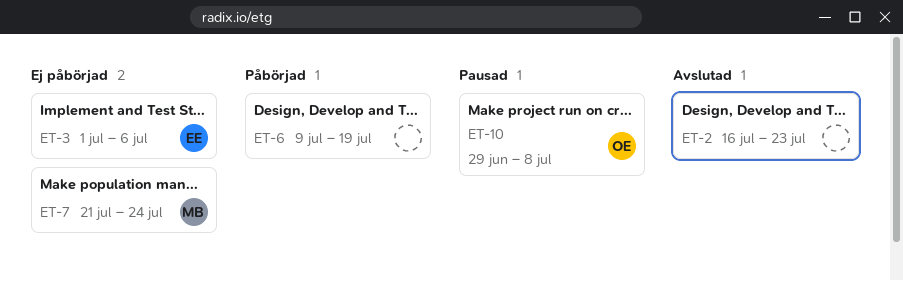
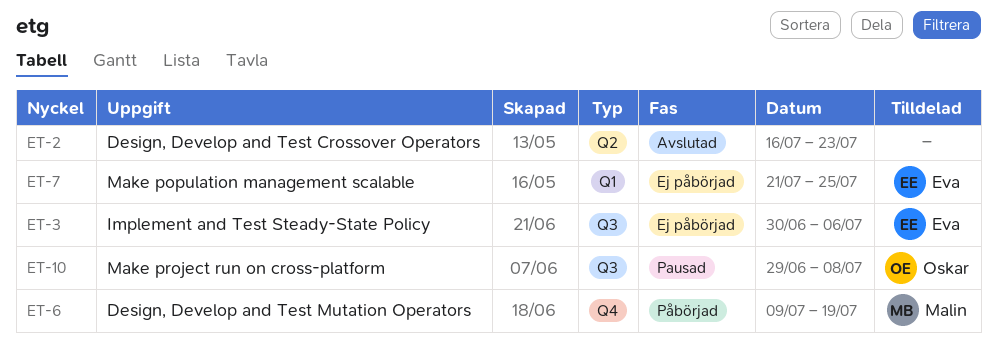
ET-3, start: Jul 1 -> Jun 30
ET-6, owner: none -> Malin
ET-7, owner: Malin -> Eva
ET-7, due: Jul 24 -> Jul 25

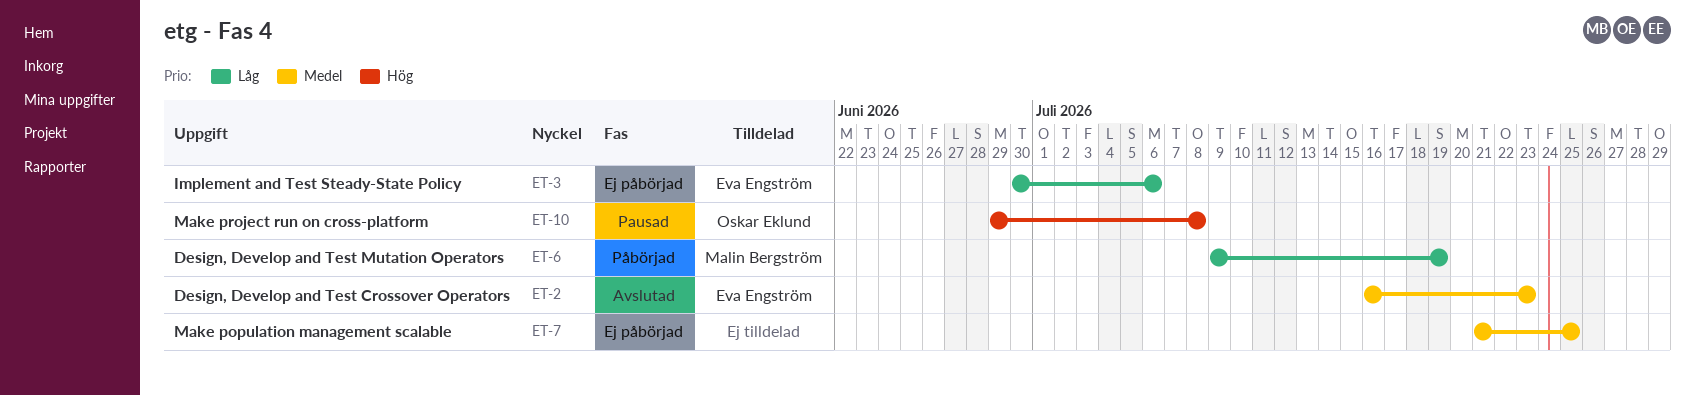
ET-2, owner: none -> Eva Engström
ET-7, owner: Eva Engström -> none

